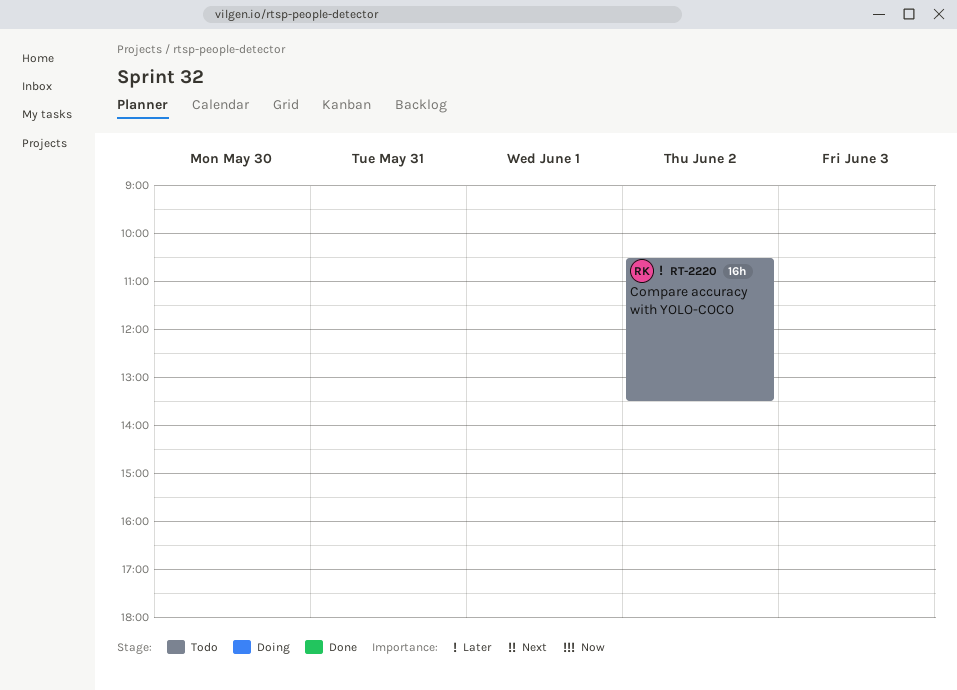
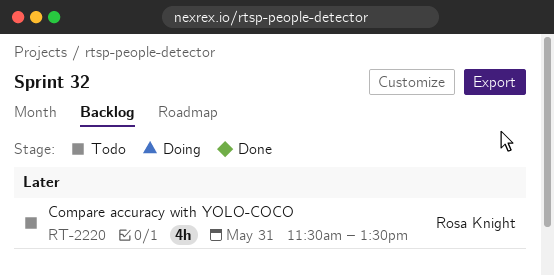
RT-2220, estimate: 16h -> 4h
RT-2220, day: Jun 2 -> May 31
RT-2220, begins: 10:30 -> 11:30

